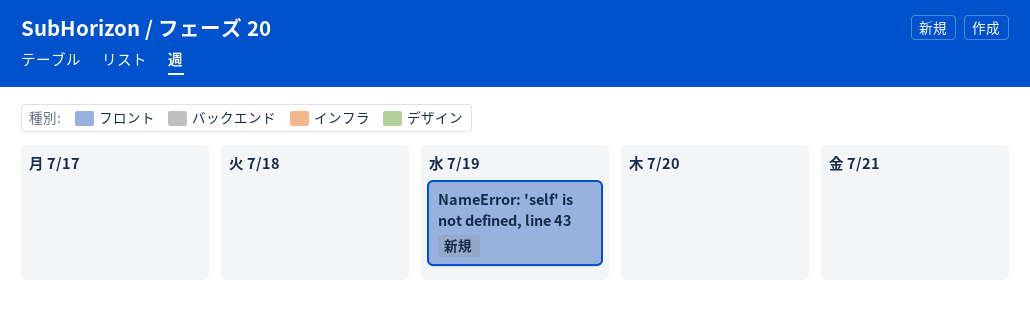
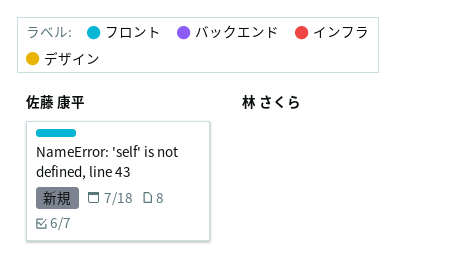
NameError: 'self' is not defined, line 43, due: Jul 19 -> Jul 18

